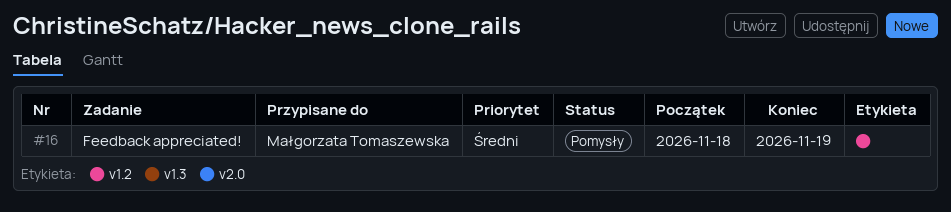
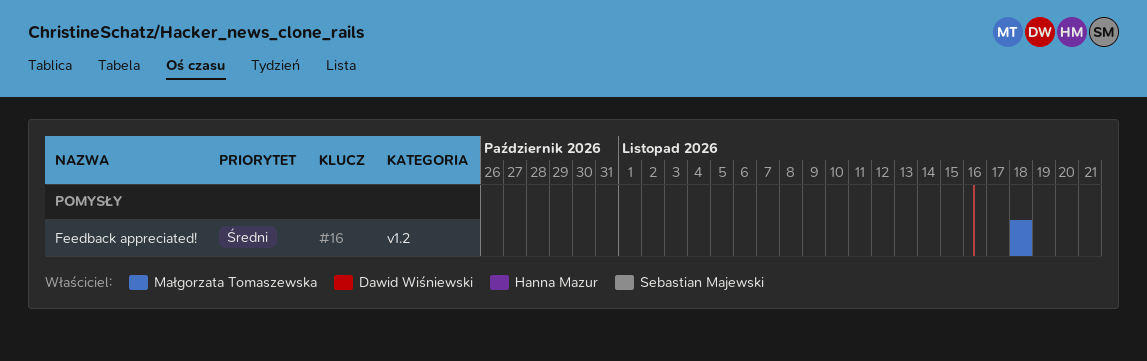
#16, due: Nov 19 -> Nov 18

